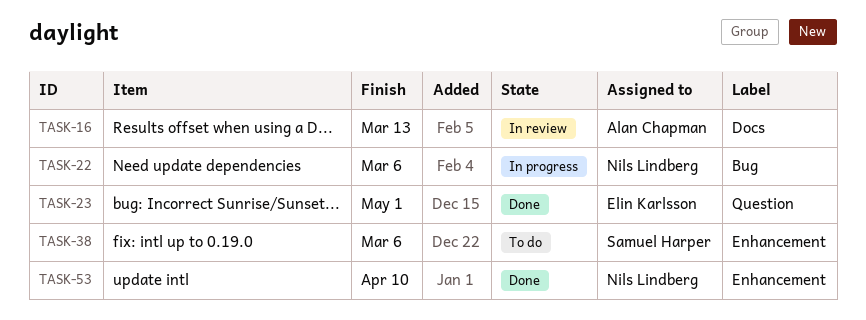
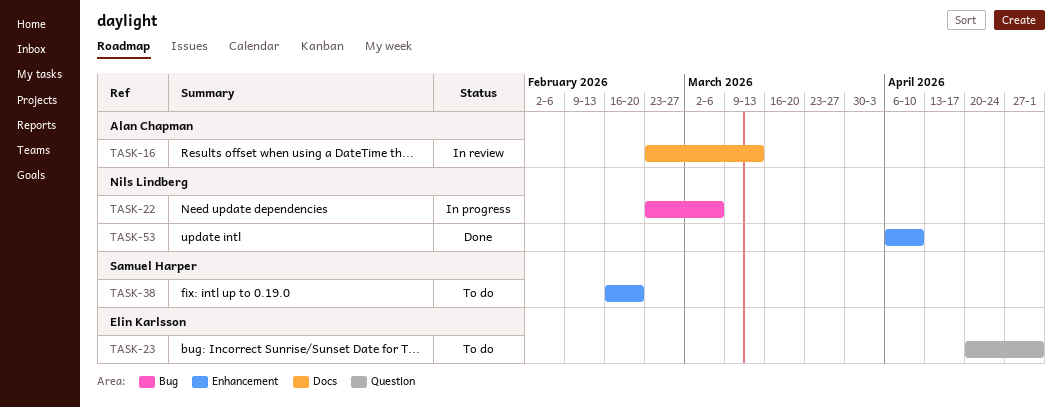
TASK-23, status: Done -> To do
TASK-38, due: Mar 6 -> Feb 20

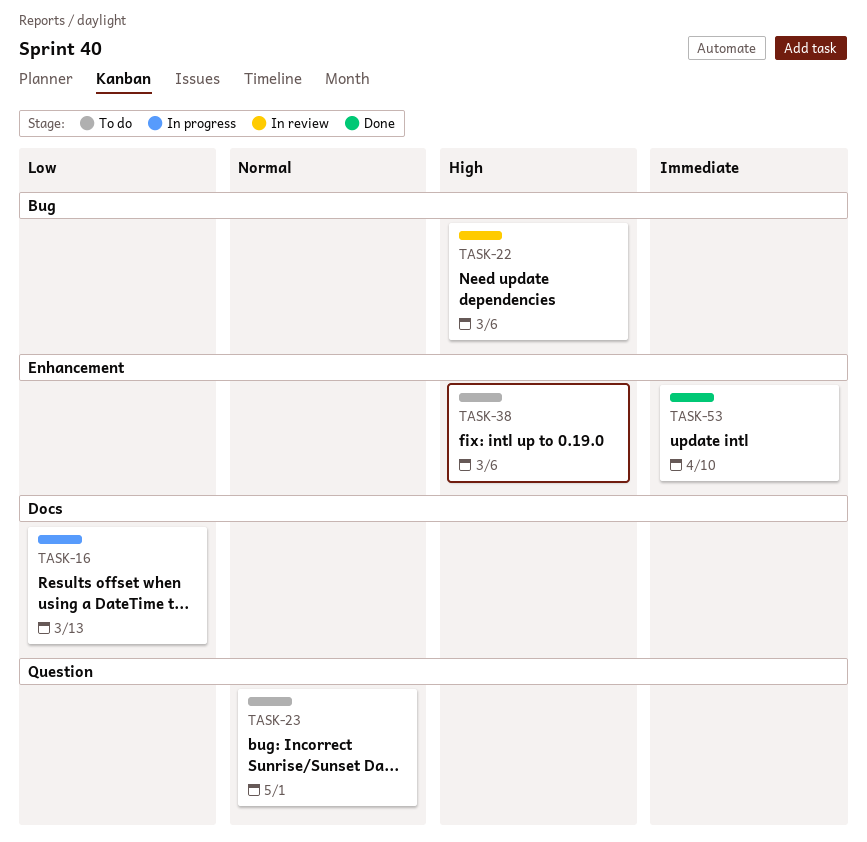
TASK-16, status: In review -> In progress
TASK-22, status: In progress -> In review
TASK-38, due: Feb 20 -> Mar 6

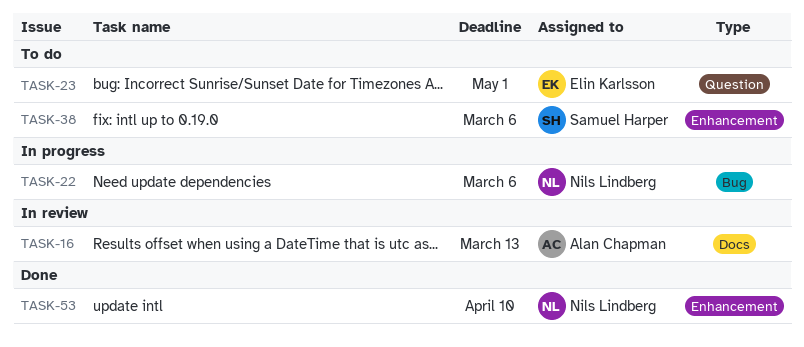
TASK-16, status: In progress -> In review
TASK-22, status: In review -> In progress

